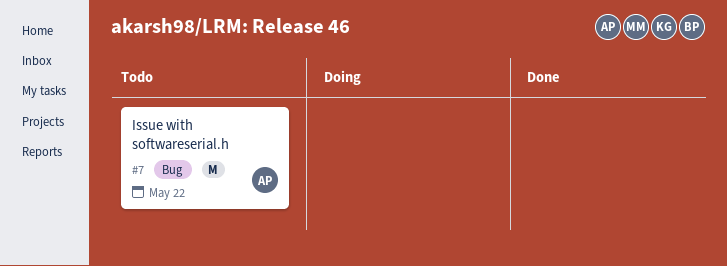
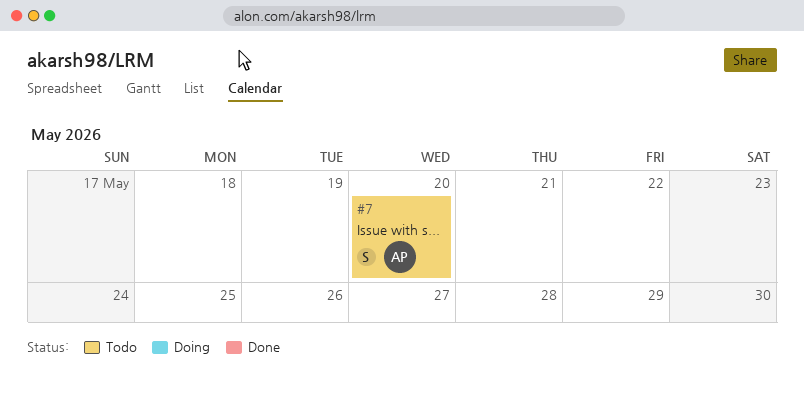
#7, estimate: M -> S
#7, due: May 22 -> May 20

